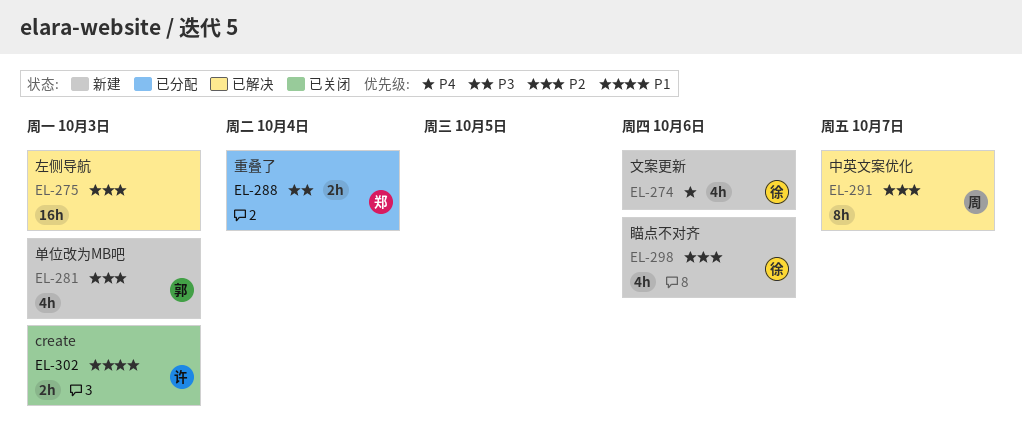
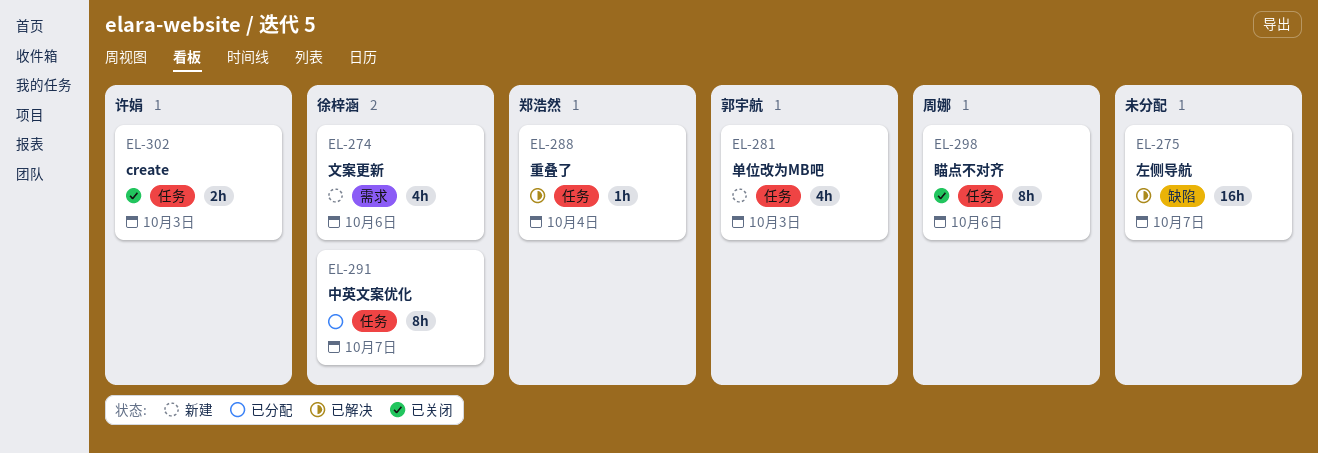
EL-275, due: Oct 3 -> Oct 7
EL-288, status: 已分配 -> 已解决
EL-288, estimate: 2h -> 1h
EL-291, status: 已解决 -> 已分配
EL-291, owner: 周娜 -> 徐梓涵
EL-298, status: 新建 -> 已关闭
EL-298, owner: 徐梓涵 -> 周娜
EL-298, estimate: 4h -> 8h

